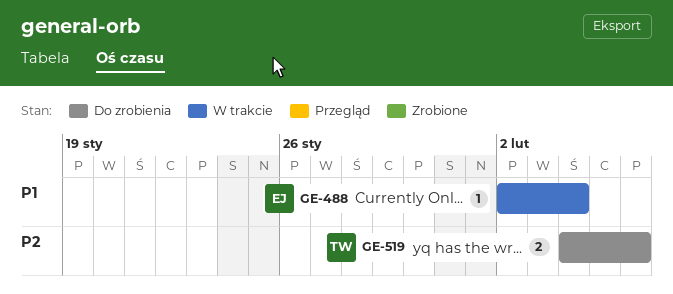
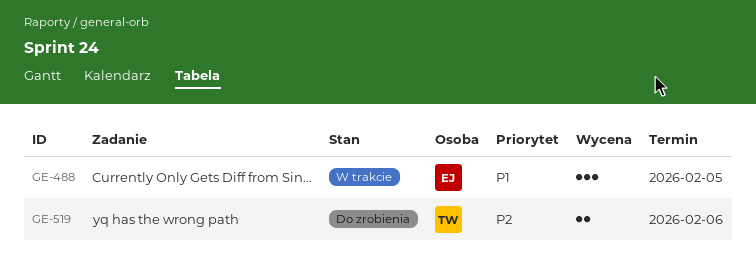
GE-488, estimate: 1 -> 3
GE-488, due: Feb 4 -> Feb 5

